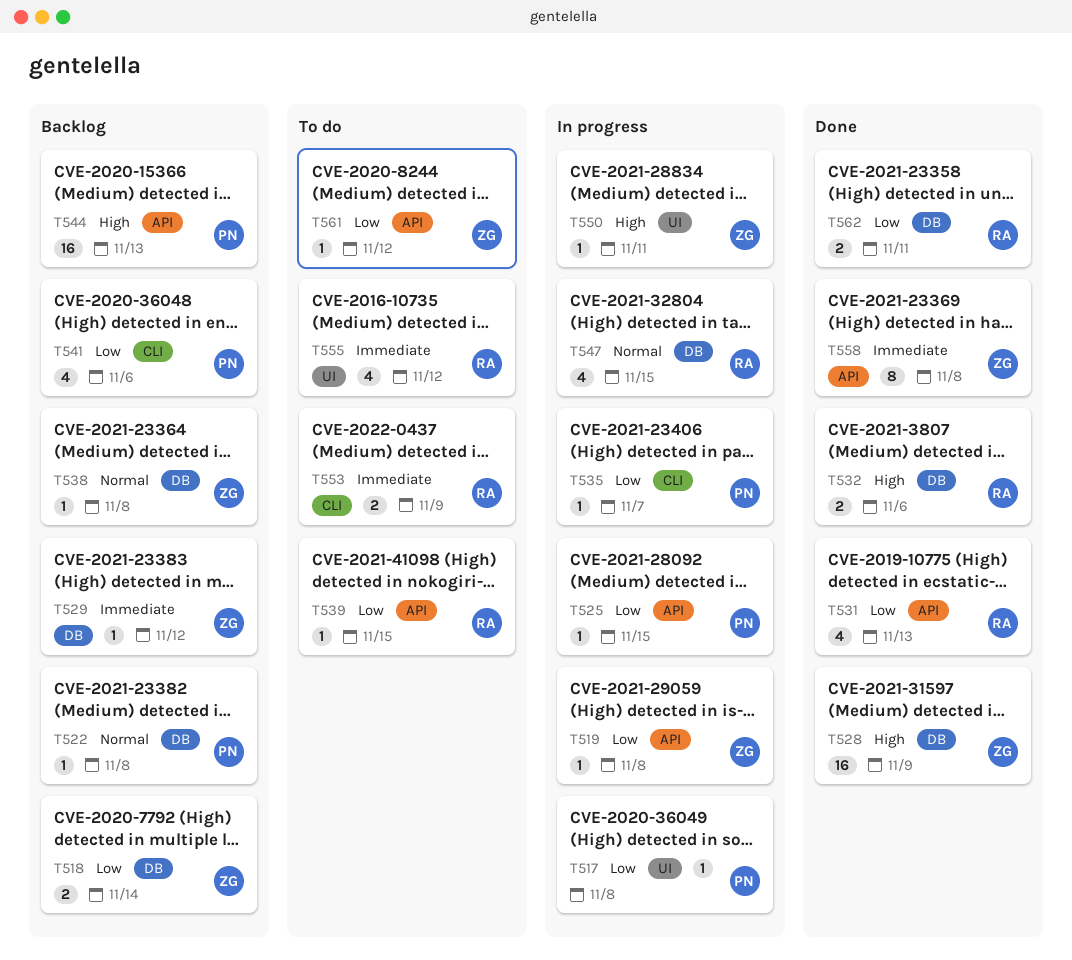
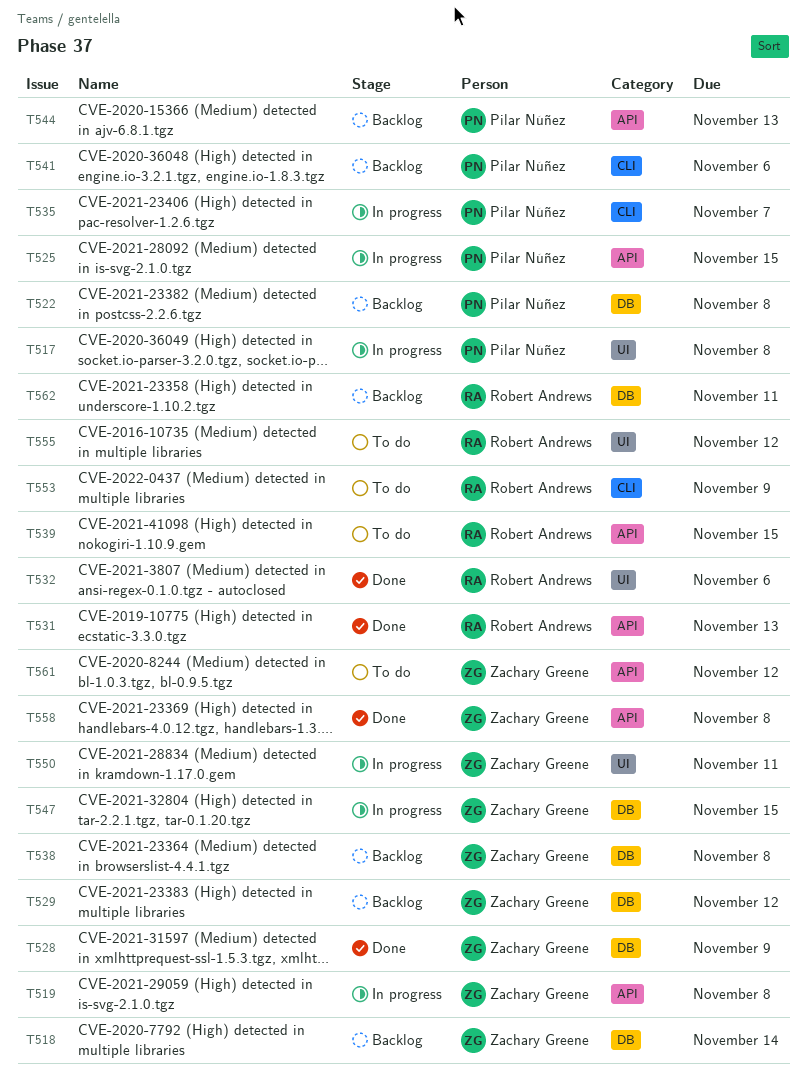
T532, label: DB -> UI
T547, owner: Robert Andrews -> Zachary Greene
T562, status: Done -> Backlog

